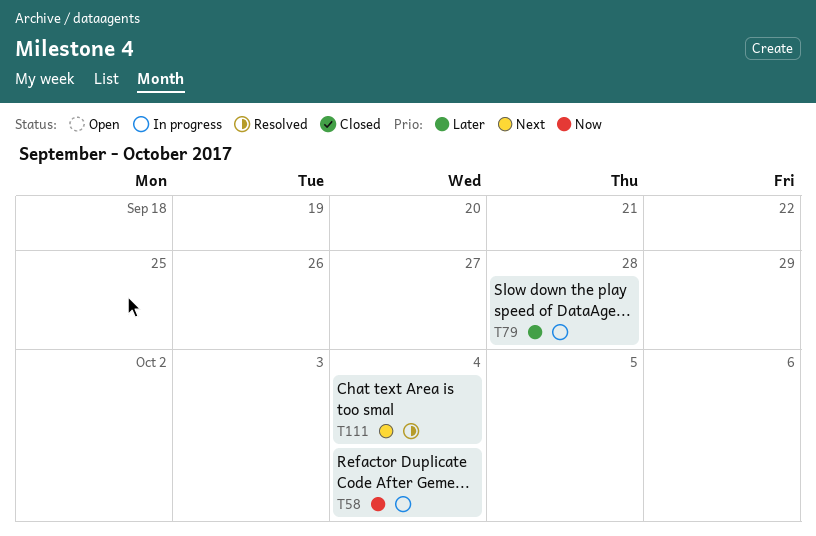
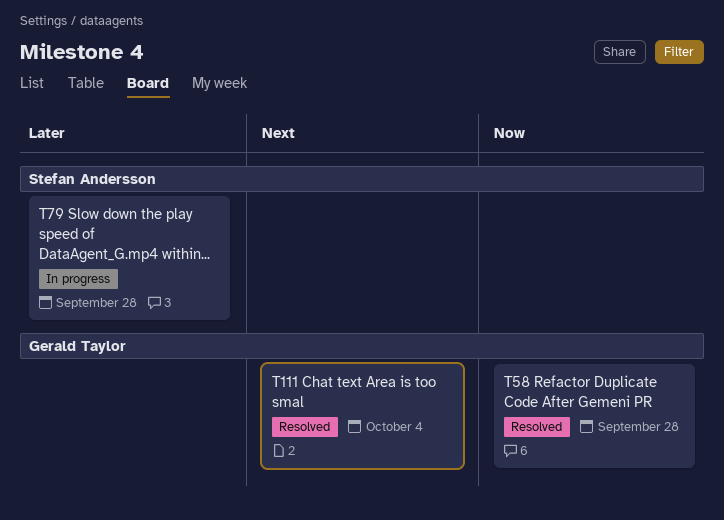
T58, status: In progress -> Resolved
T58, due: Oct 4 -> Sep 28

